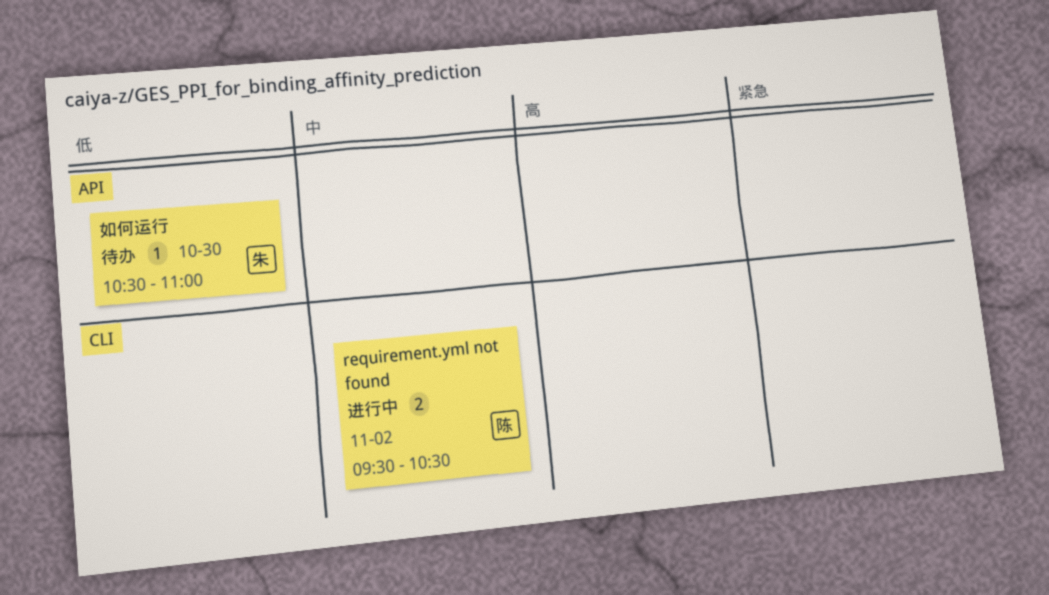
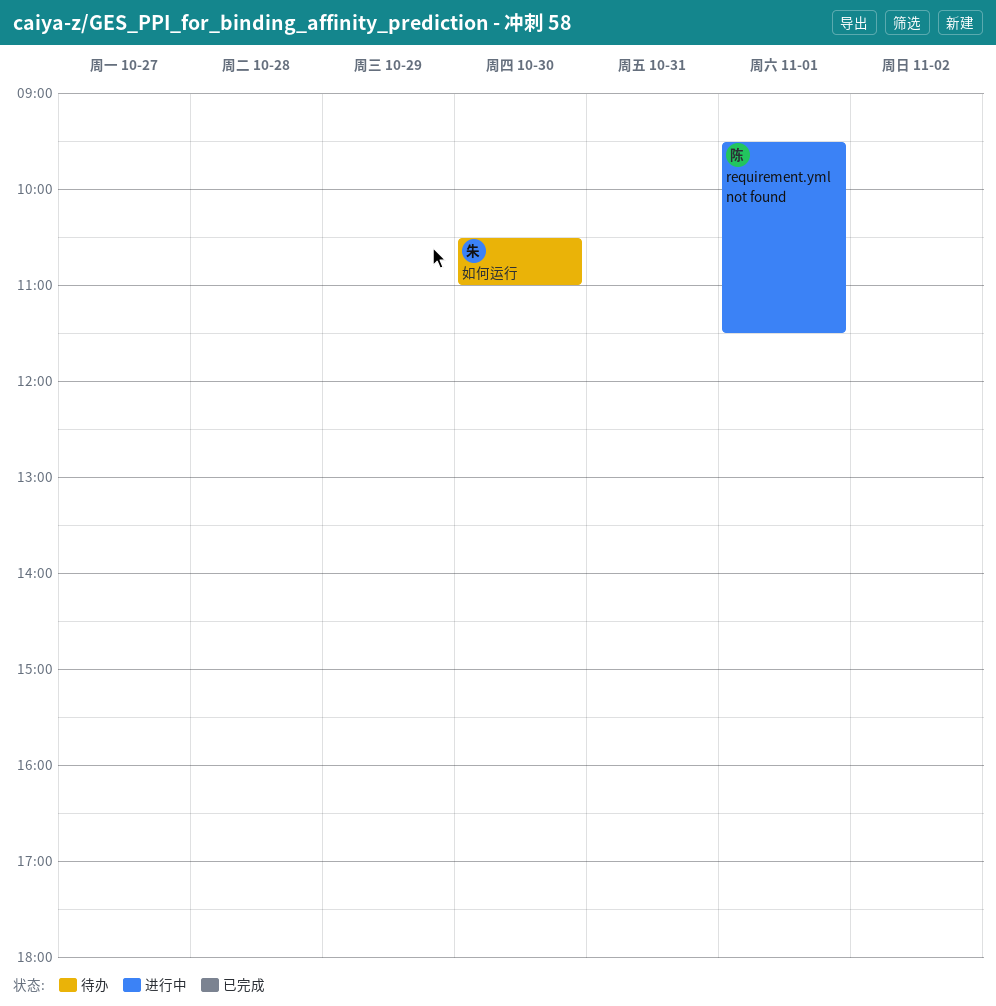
requirement.yml not found, day: Nov 2 -> Nov 1
requirement.yml not found, ends: 10:30 -> 11:30

